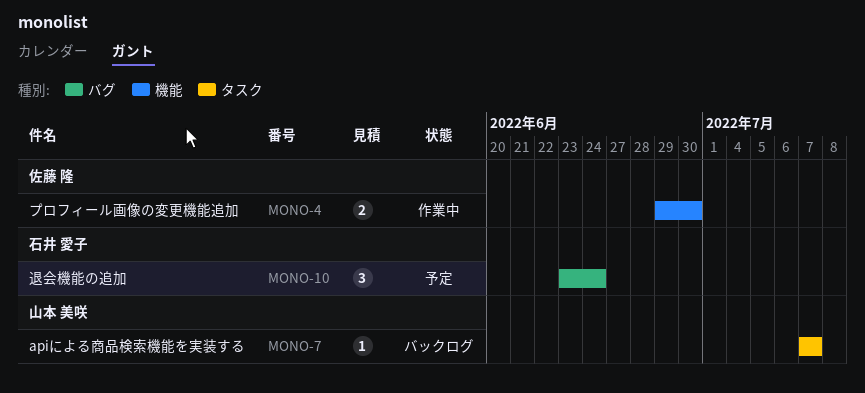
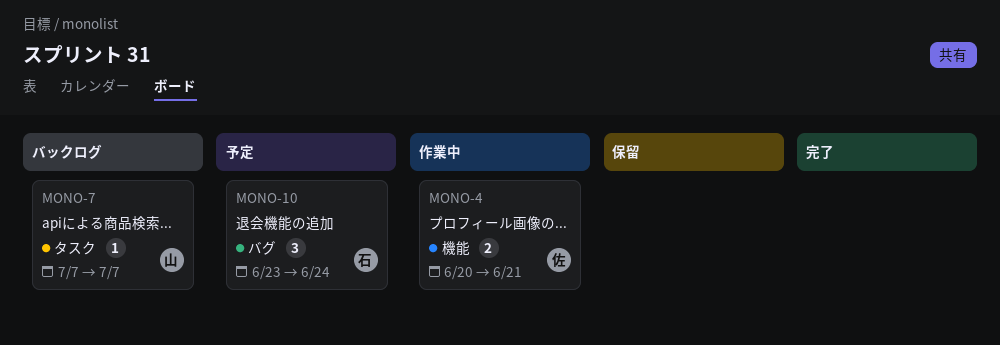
MONO-4, start: Jun 29 -> Jun 20
MONO-4, due: Jun 30 -> Jun 21

